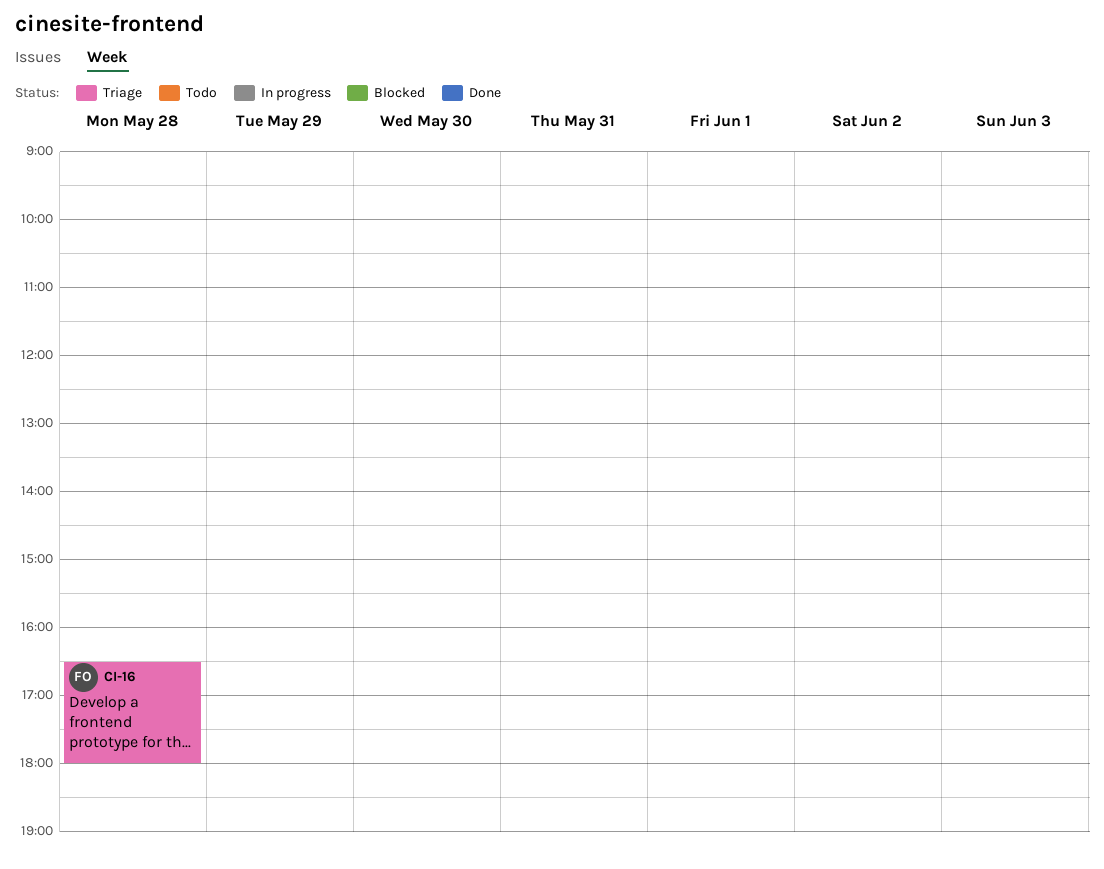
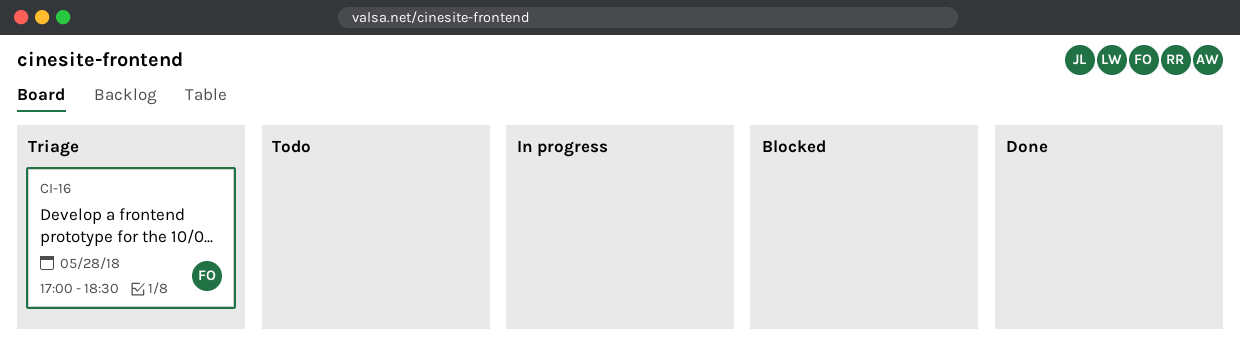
CI-16, begins: 16:30 -> 17:00
CI-16, ends: 18:00 -> 18:30

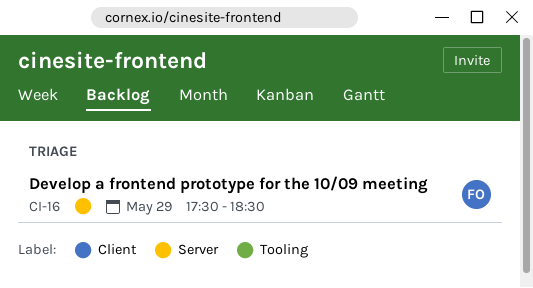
CI-16, day: May 28 -> May 29
CI-16, begins: 17:00 -> 17:30

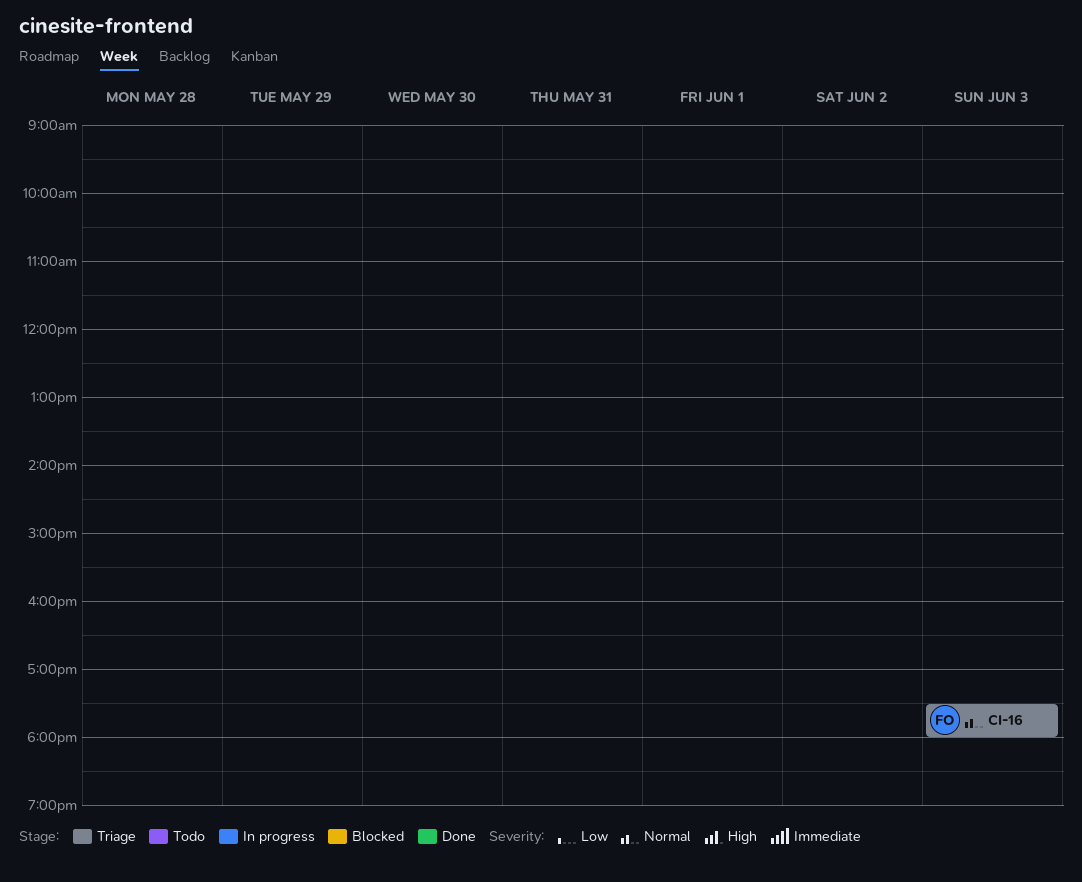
CI-16, day: May 29 -> Jun 3
CI-16, ends: 18:30 -> 18:00

